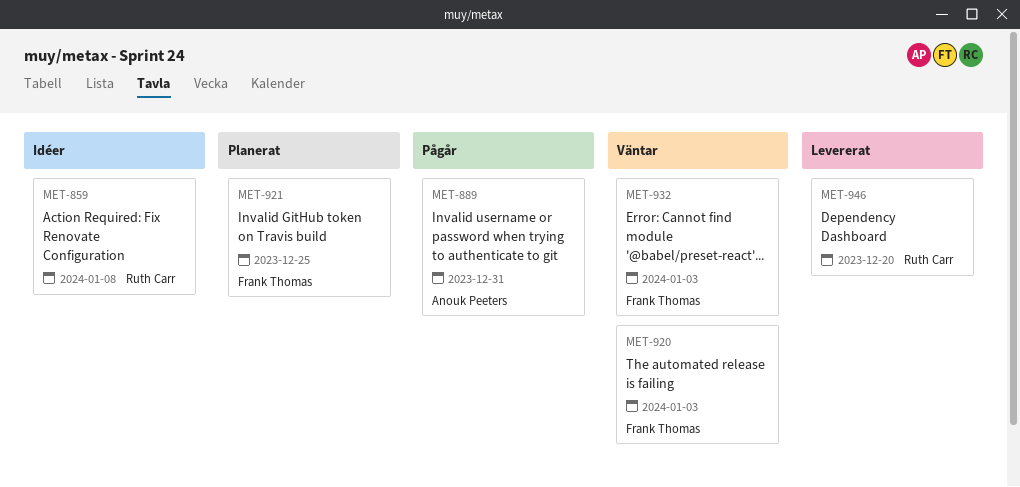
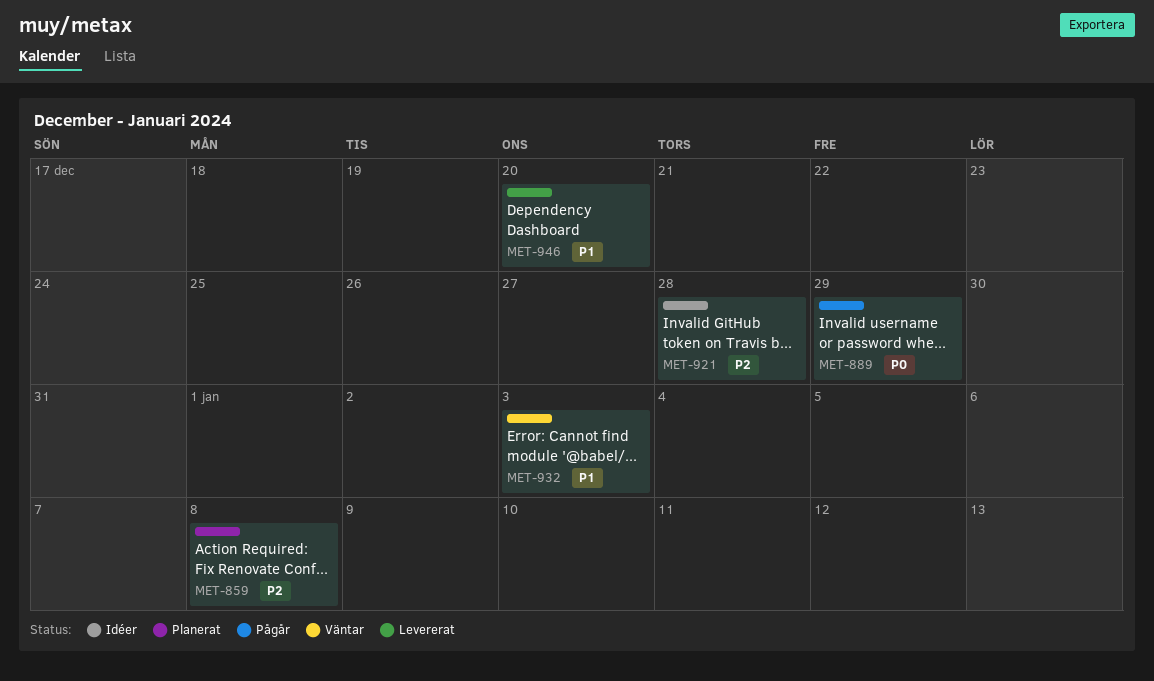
MET-859, status: Idéer -> Planerat
MET-889, due: Dec 31 -> Dec 29
MET-920: present -> none
MET-921, status: Planerat -> Idéer
MET-921, due: Dec 25 -> Dec 28

